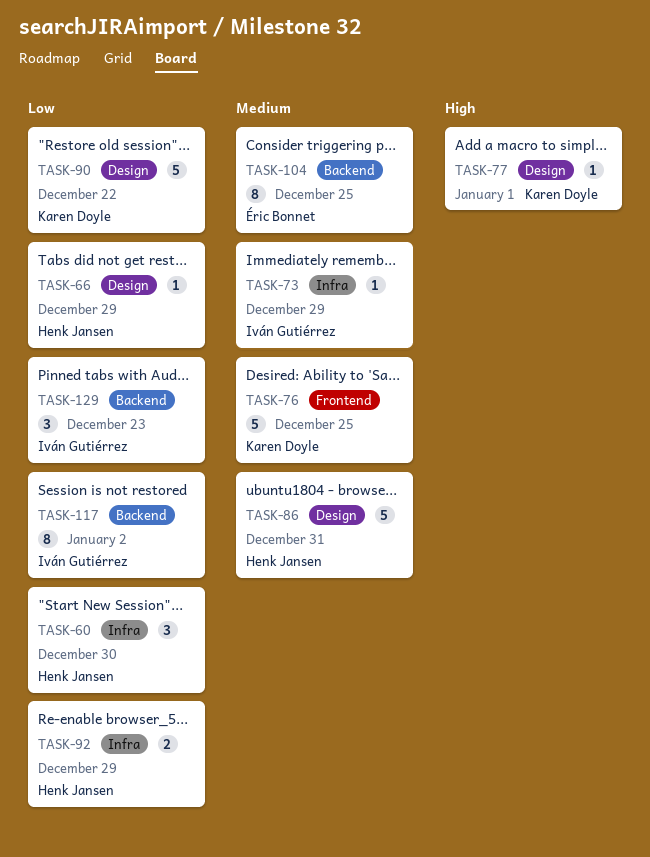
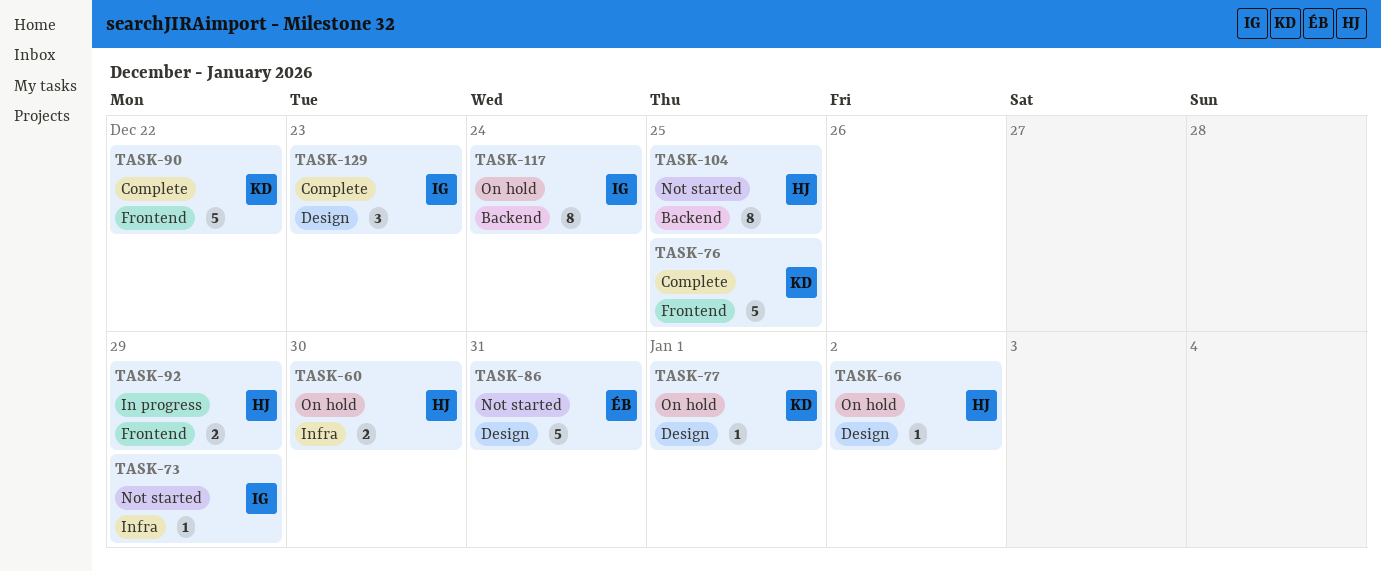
TASK-60, estimate: 3 -> 2
TASK-66, due: Dec 29 -> Jan 2
TASK-86, owner: Henk Jansen -> Éric Bonnet
TASK-90, label: Design -> Frontend
TASK-92, label: Infra -> Frontend
TASK-104, owner: Éric Bonnet -> Henk Jansen
TASK-117, due: Jan 2 -> Dec 24
TASK-129, label: Backend -> Design

